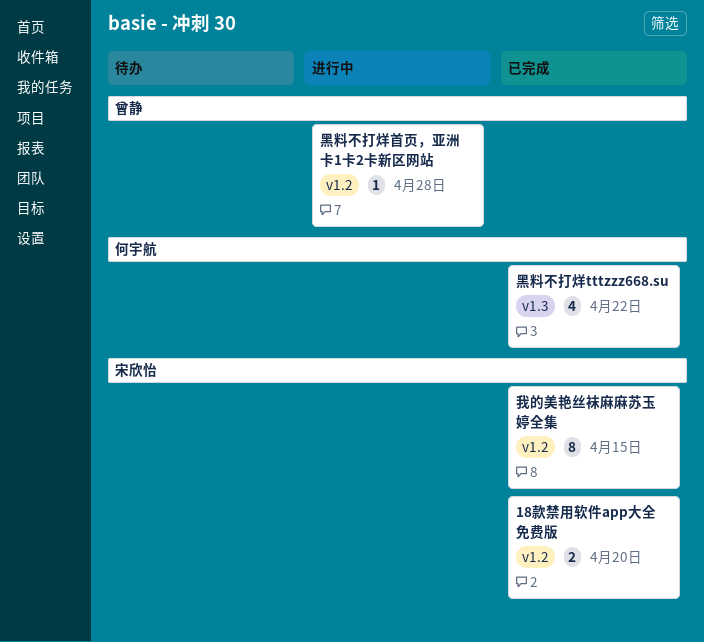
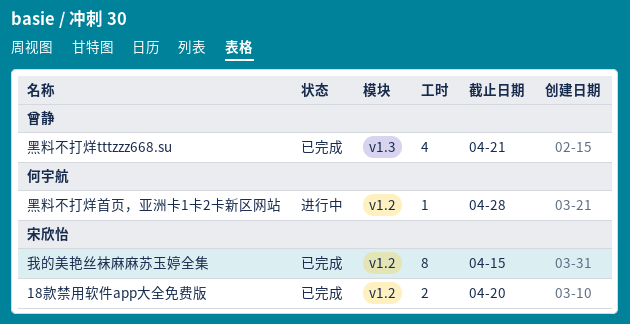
黑料不打烊tttzzz668.su, owner: 何宇航 -> 曾静
黑料不打烊tttzzz668.su, due: Apr 22 -> Apr 21
黑料不打烊首页，亚洲卡1卡2卡新区网站, owner: 曾静 -> 何宇航

